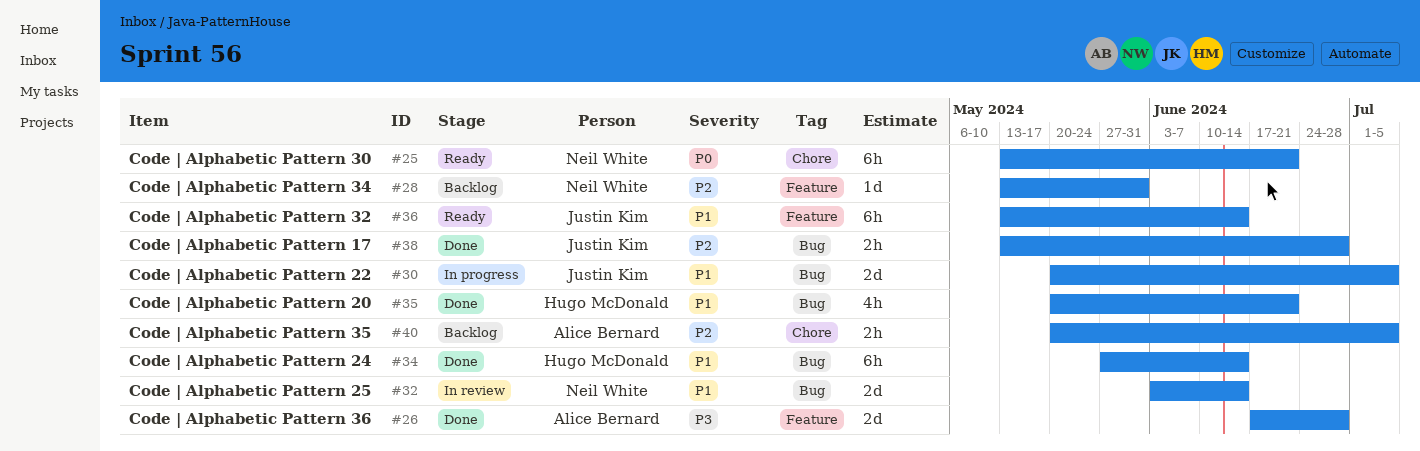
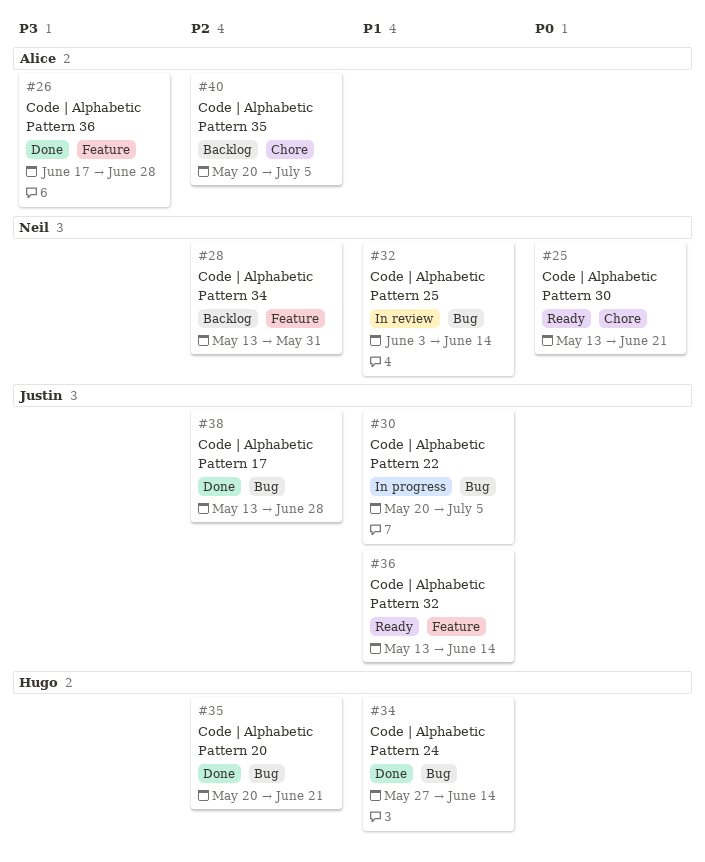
#35, priority: P1 -> P2

